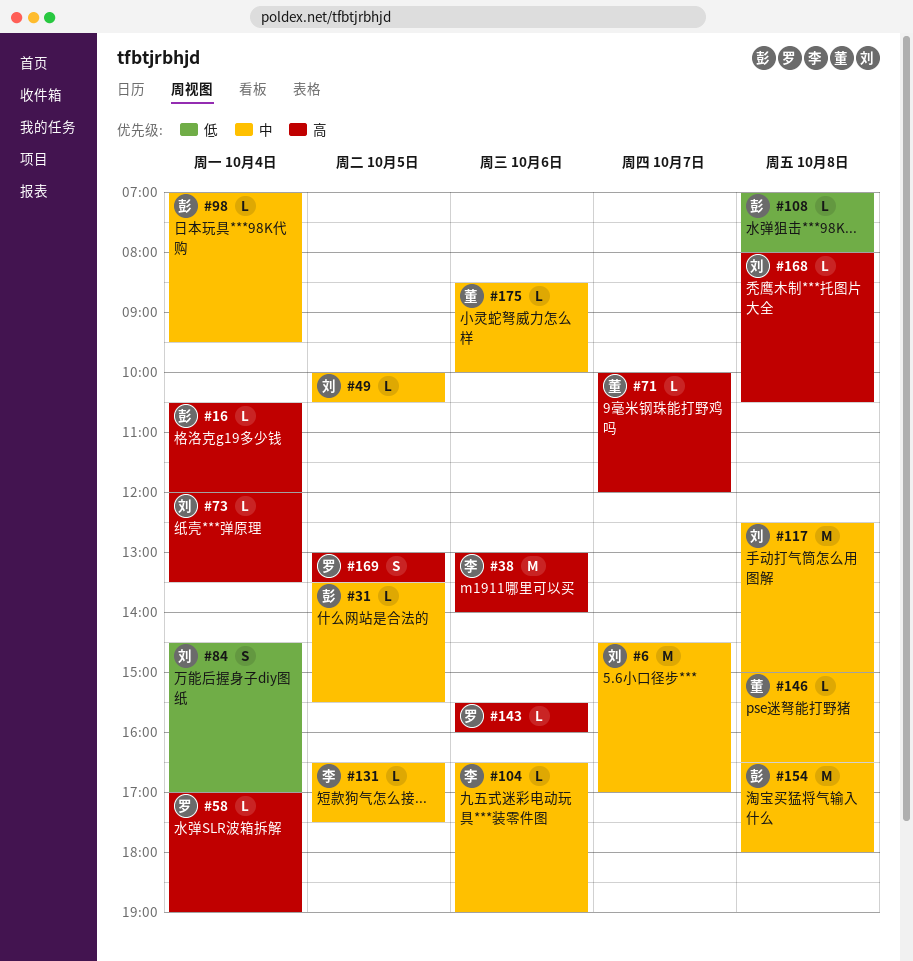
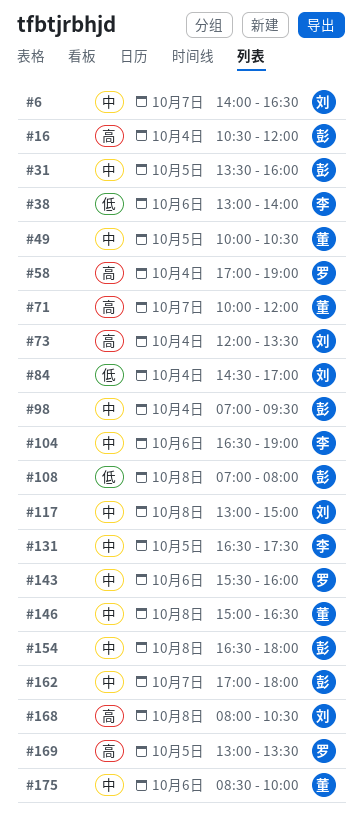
#6, begins: 14:30 -> 14:00
#6, ends: 17:00 -> 16:30
#31, ends: 15:30 -> 16:00
#38, priority: 高 -> 低
#49, owner: 刘 -> 董
#117, begins: 12:30 -> 13:00
#143, priority: 高 -> 中
#162: none -> present

